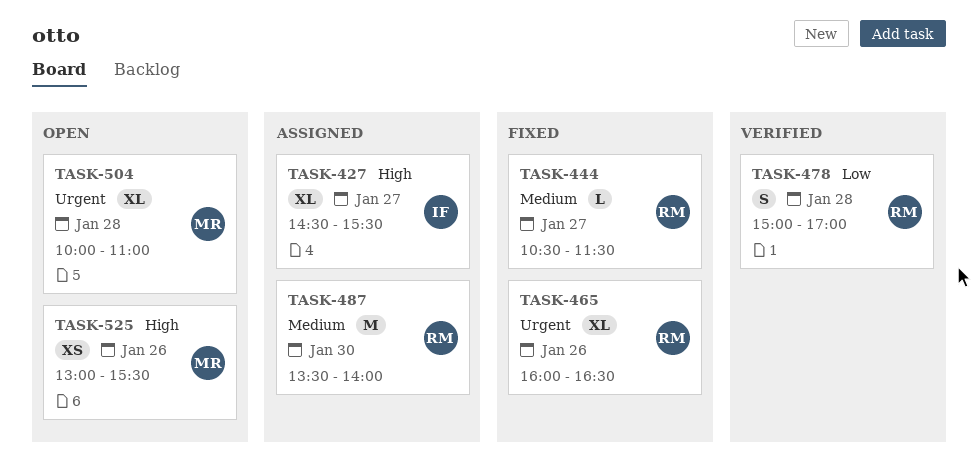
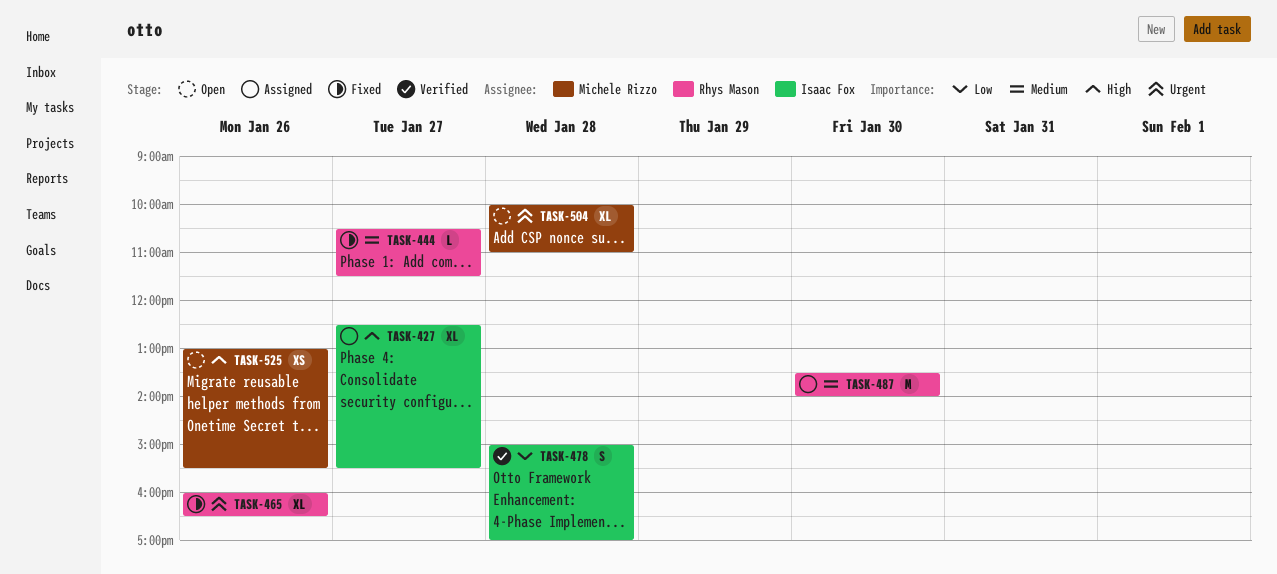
TASK-427, begins: 14:30 -> 12:30
TASK-478, owner: Rhys Mason -> Isaac Fox

